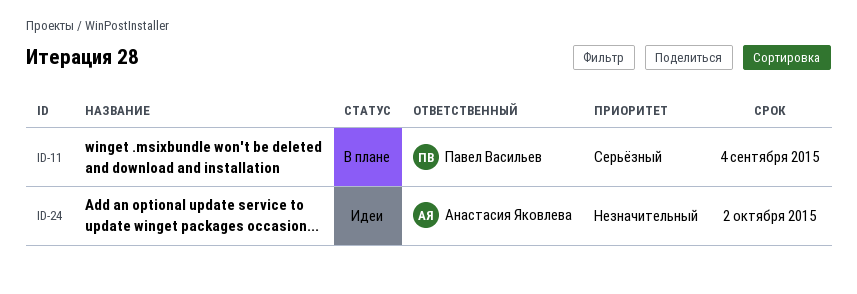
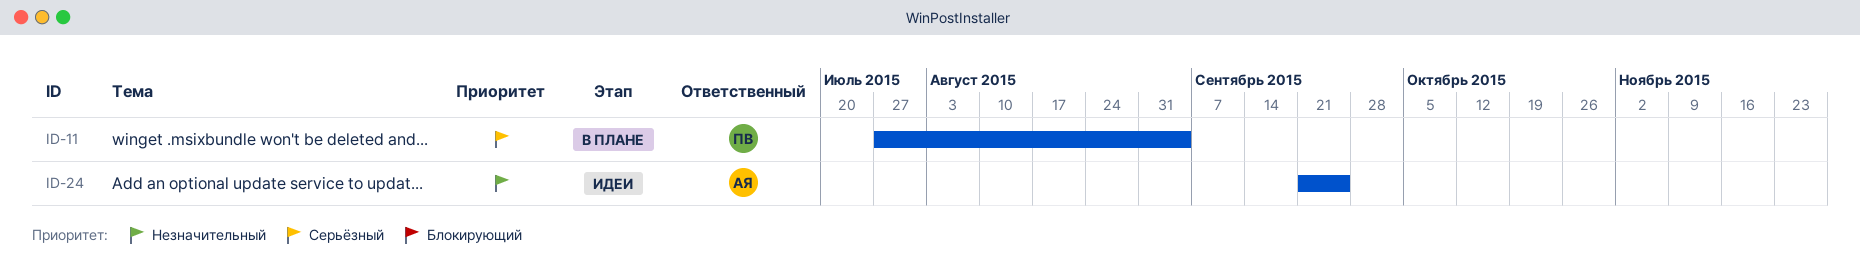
ID-24, due: Oct 2 -> Sep 25

